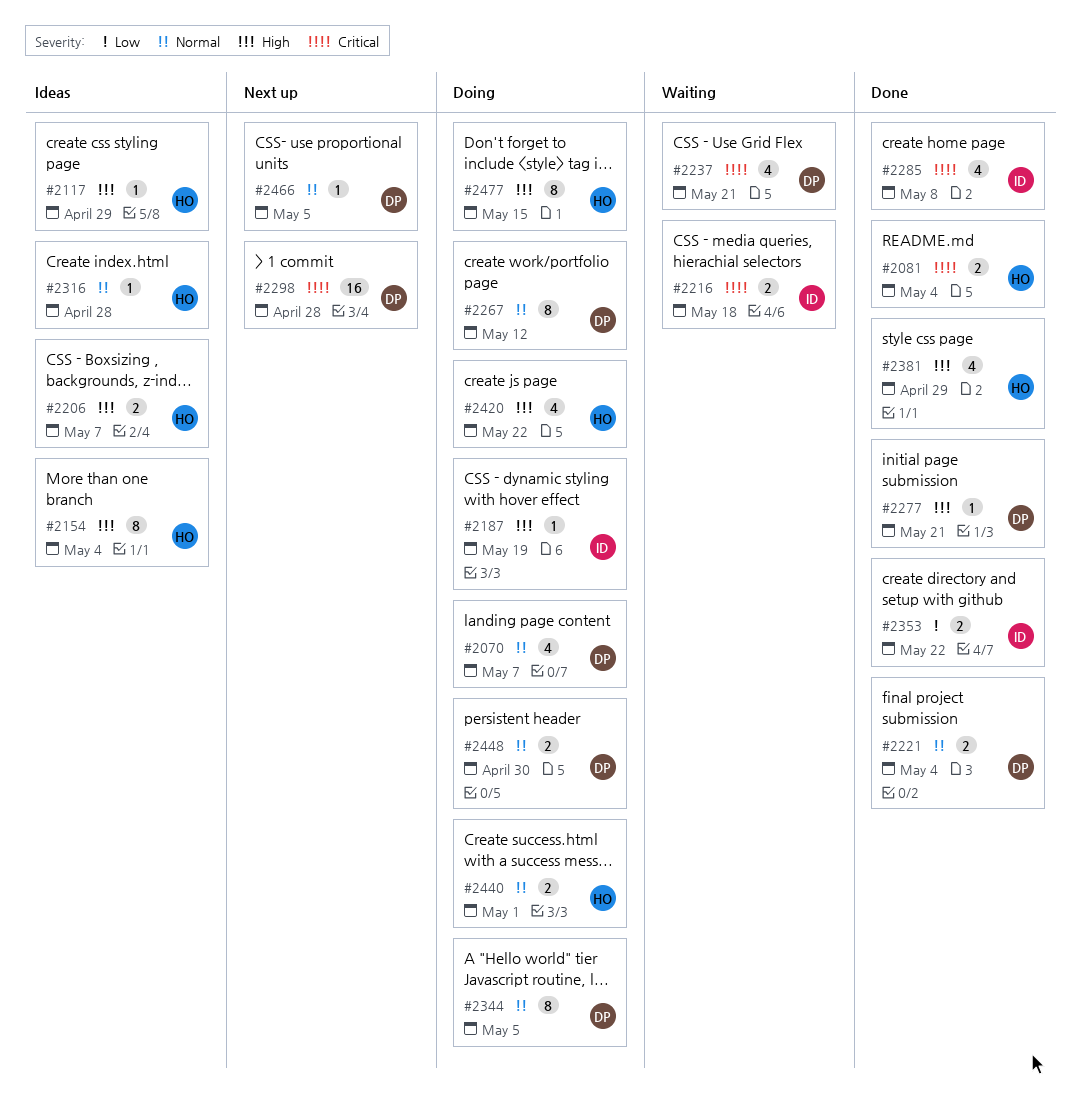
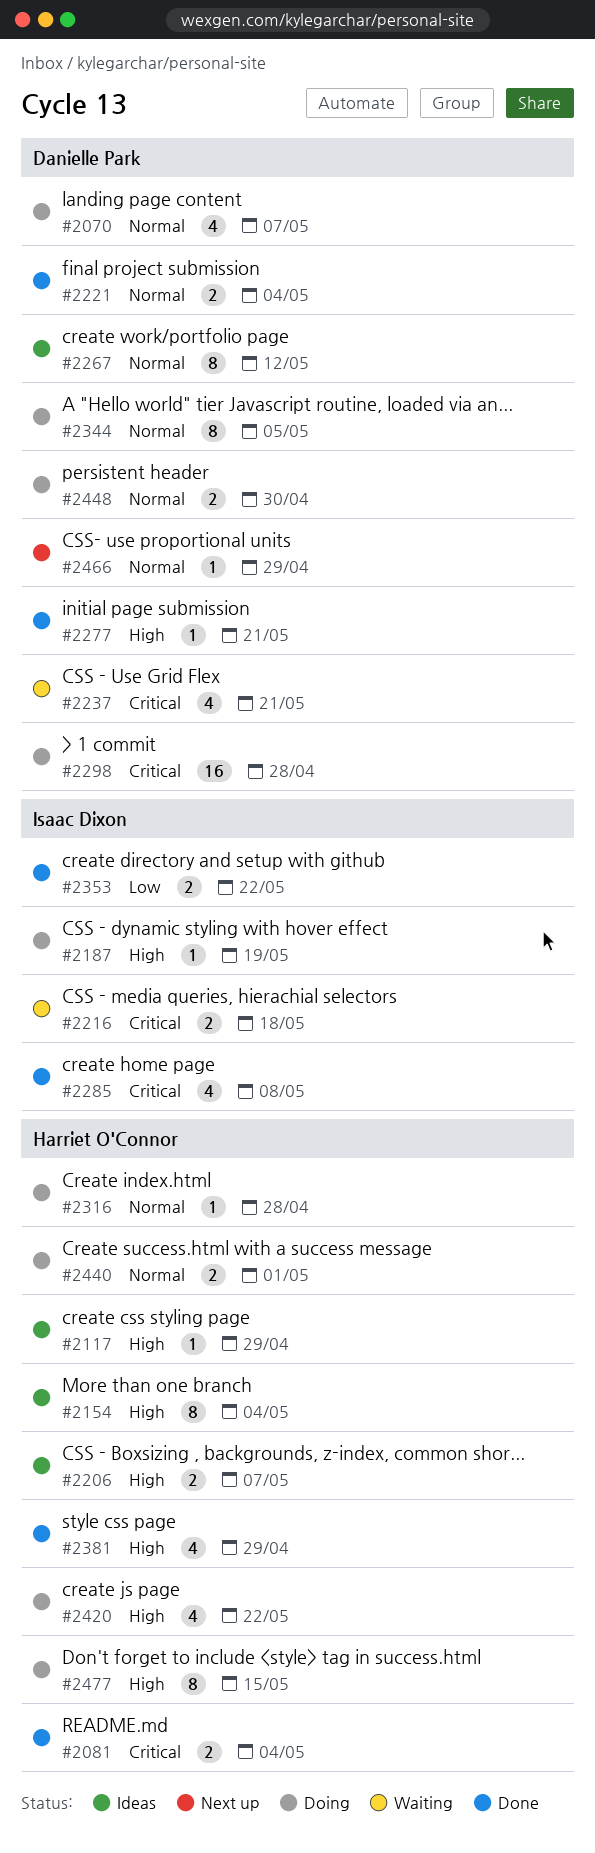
#2267, status: Doing -> Ideas
#2298, status: Next up -> Doing
#2316, status: Ideas -> Doing
#2466, due: May 5 -> Apr 29

